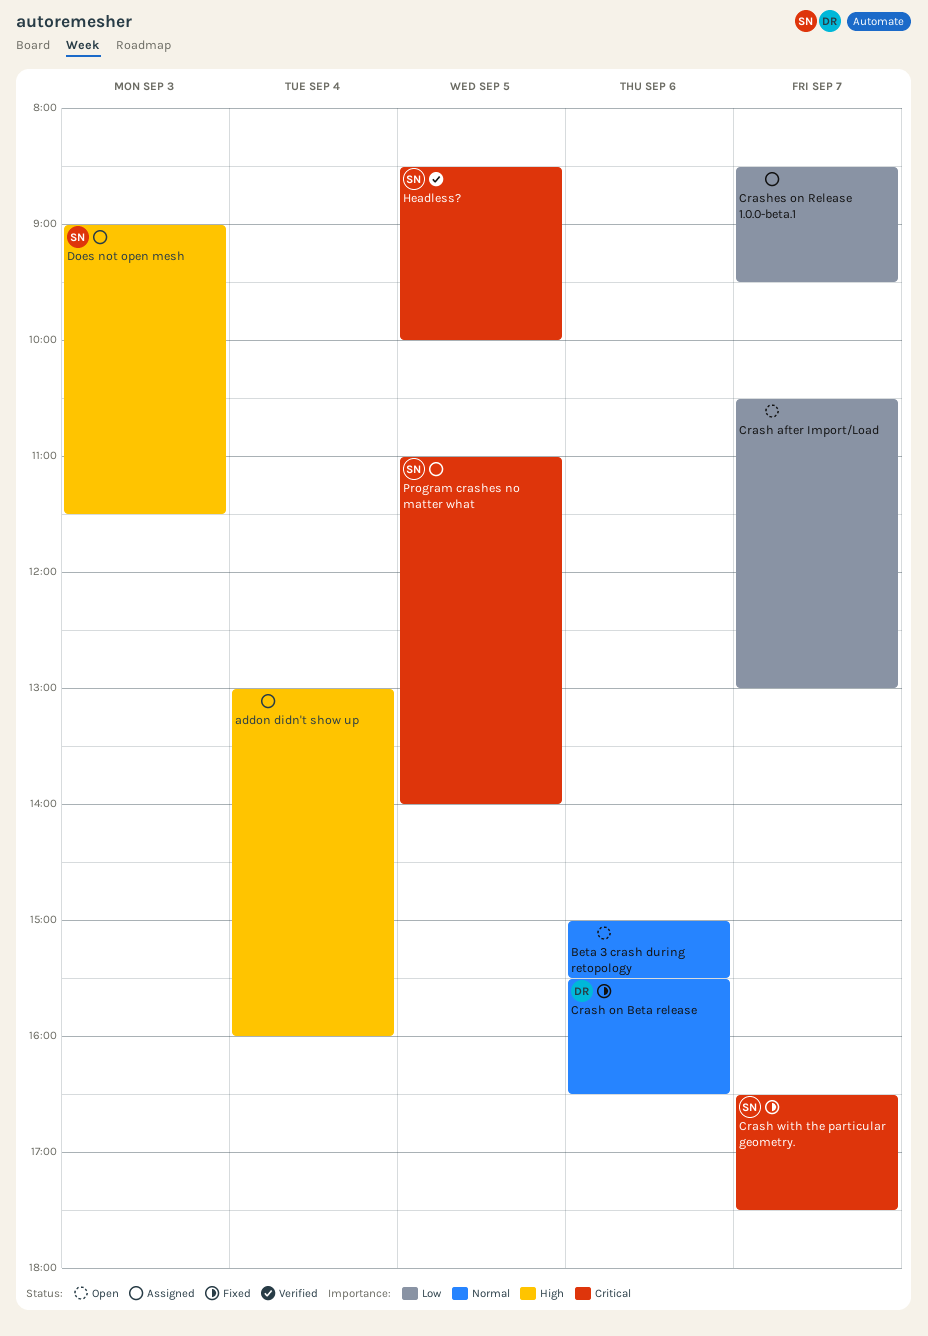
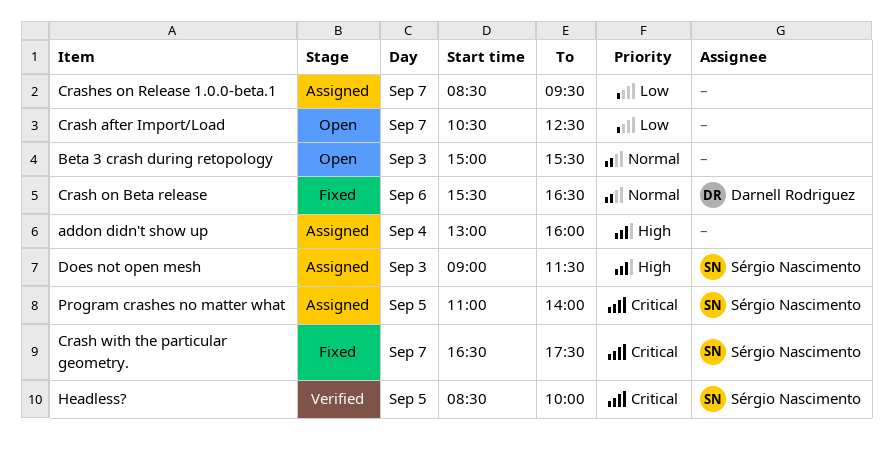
Beta 3 crash during retopology, day: Sep 6 -> Sep 3
Crash after Import/Load, ends: 13:00 -> 12:30

